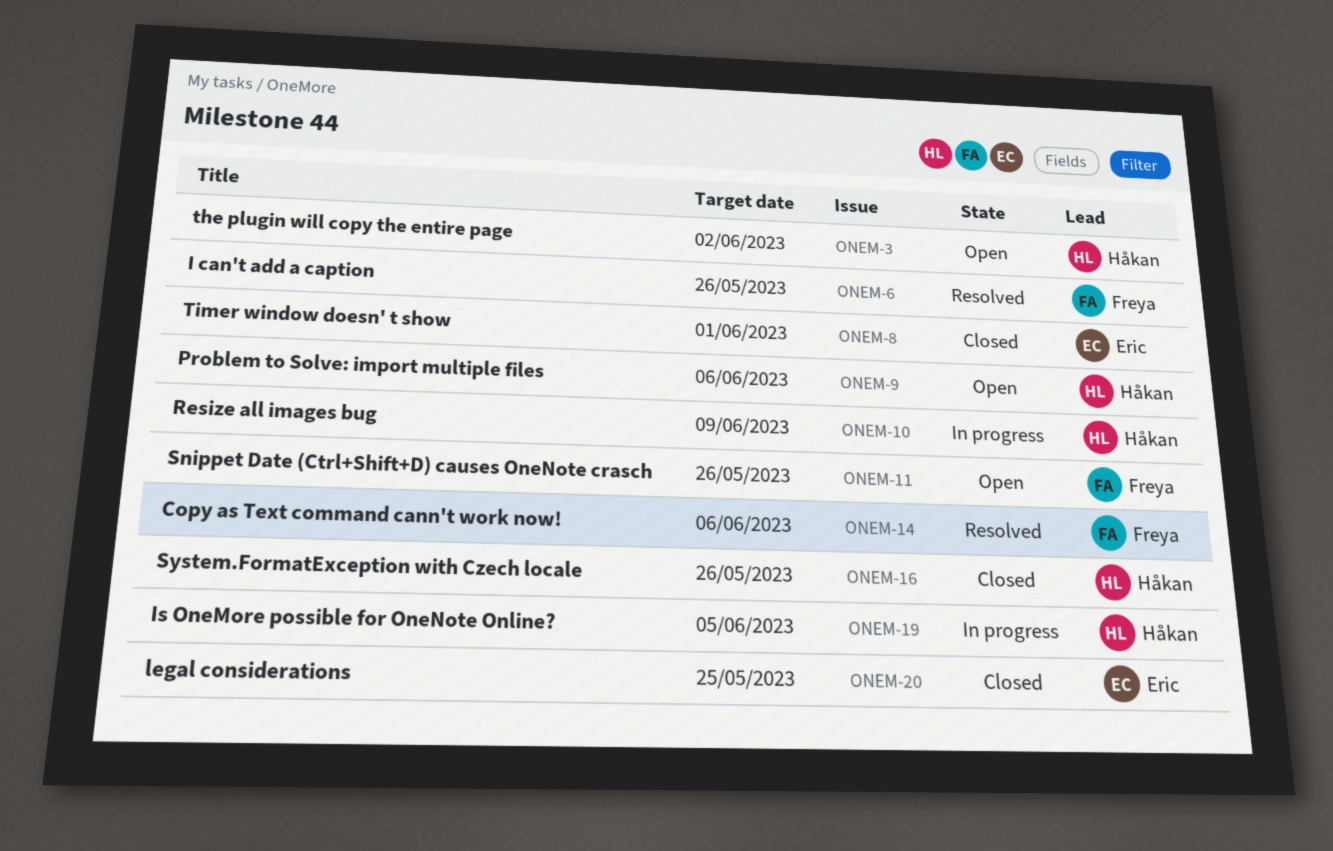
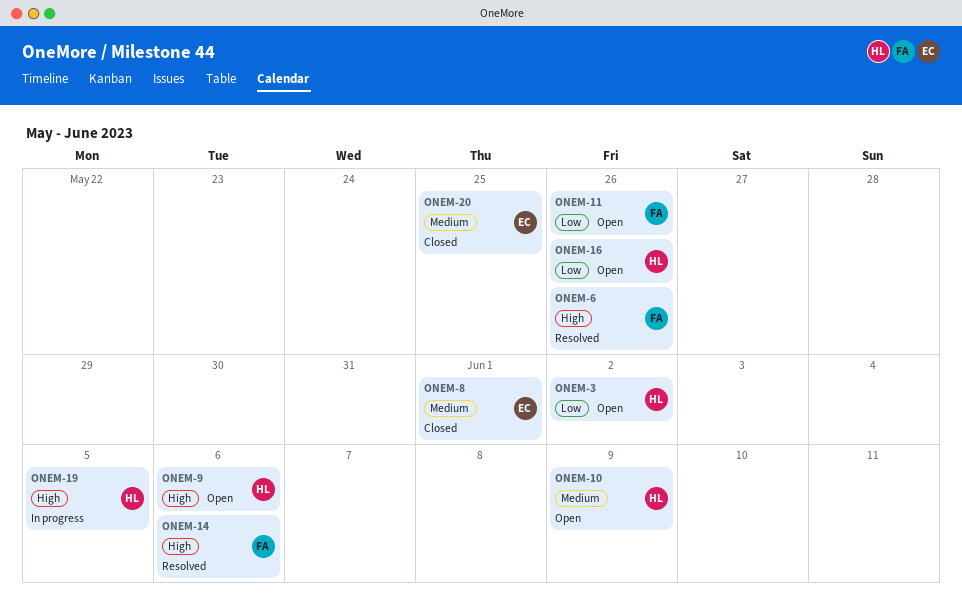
ONEM-10, status: In progress -> Open
ONEM-16, status: Closed -> Open

